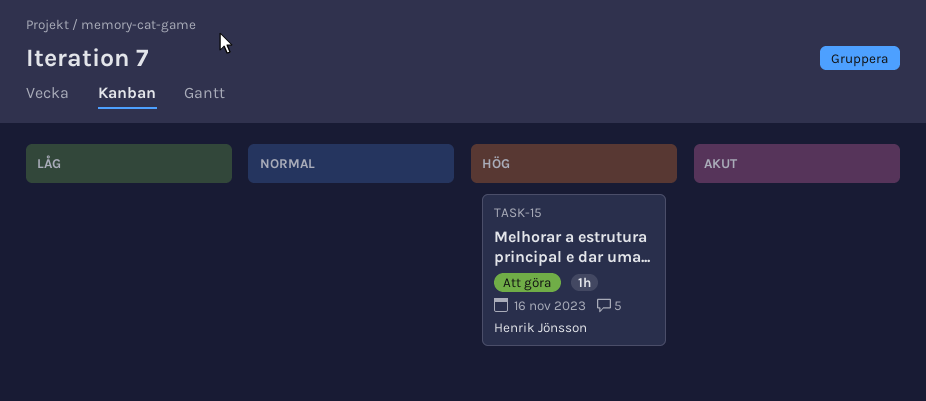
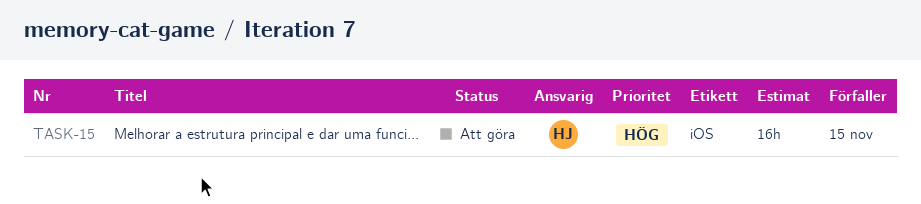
TASK-15, estimate: 1h -> 16h
TASK-15, due: Nov 16 -> Nov 15

